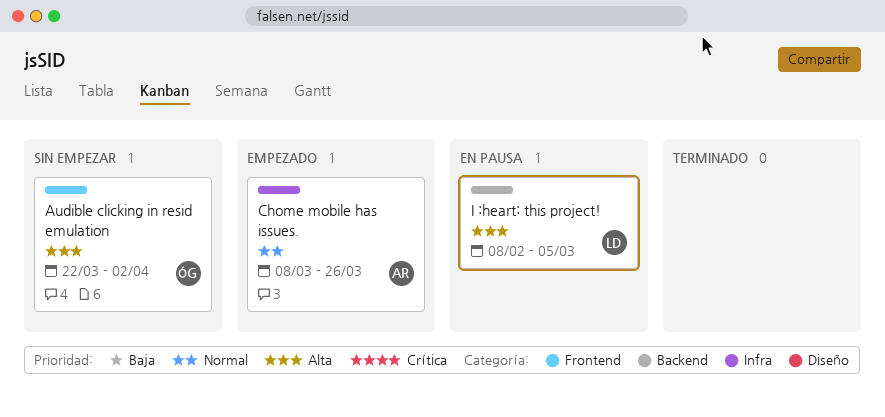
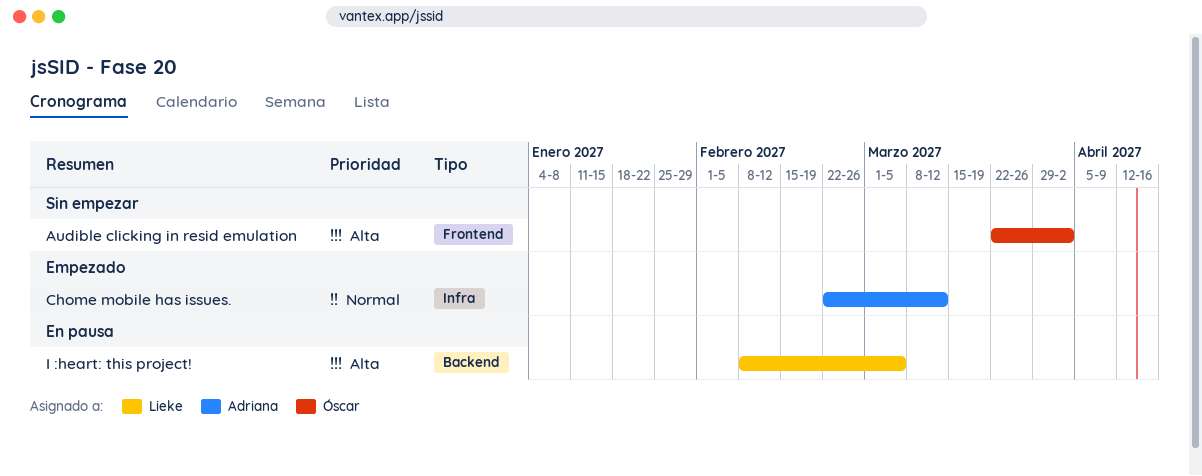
Chome mobile has issues., start: Mar 8 -> Feb 22
Chome mobile has issues., due: Mar 26 -> Mar 12

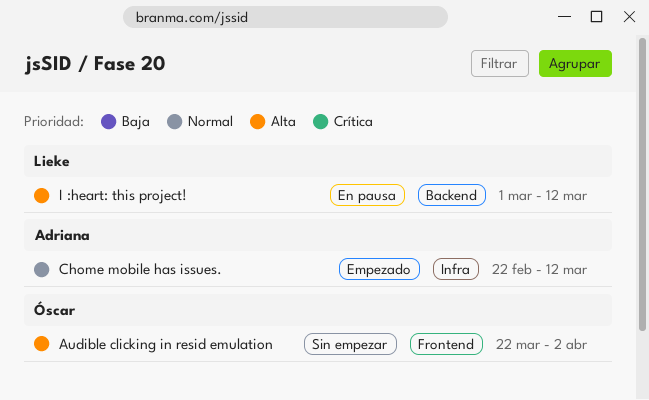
I :heart: this project!, start: Feb 8 -> Mar 1
I :heart: this project!, due: Mar 5 -> Mar 12

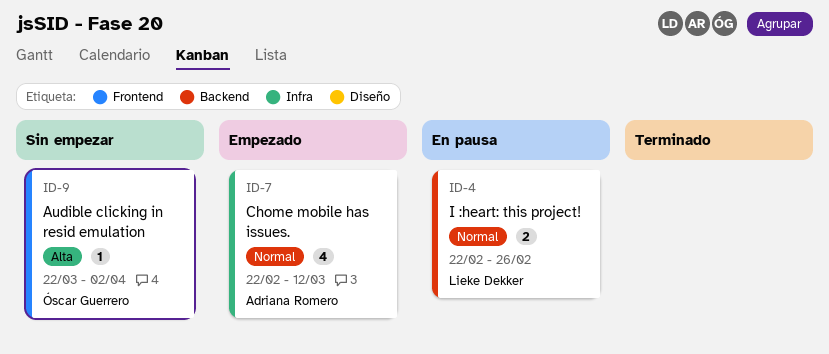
I :heart: this project!, priority: Alta -> Normal
I :heart: this project!, start: Mar 1 -> Feb 22
I :heart: this project!, due: Mar 12 -> Feb 26

